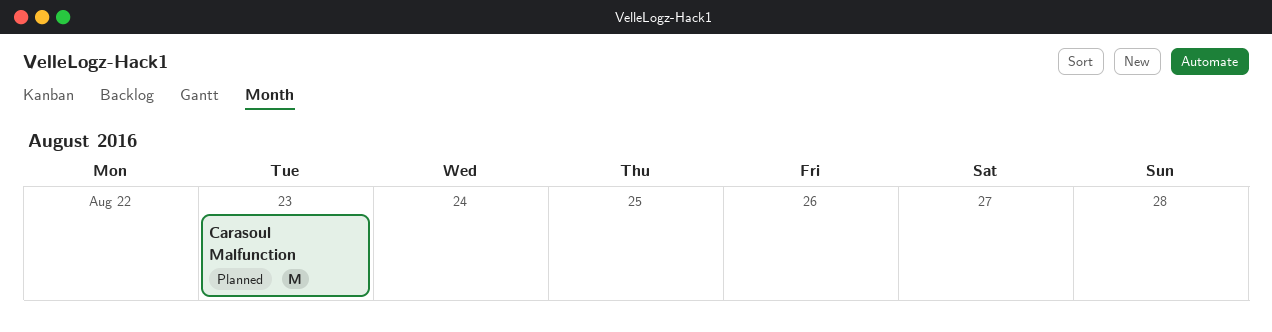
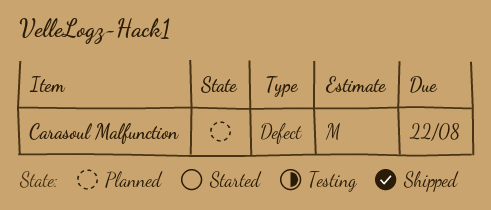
Carasoul Malfunction, due: Aug 23 -> Aug 22

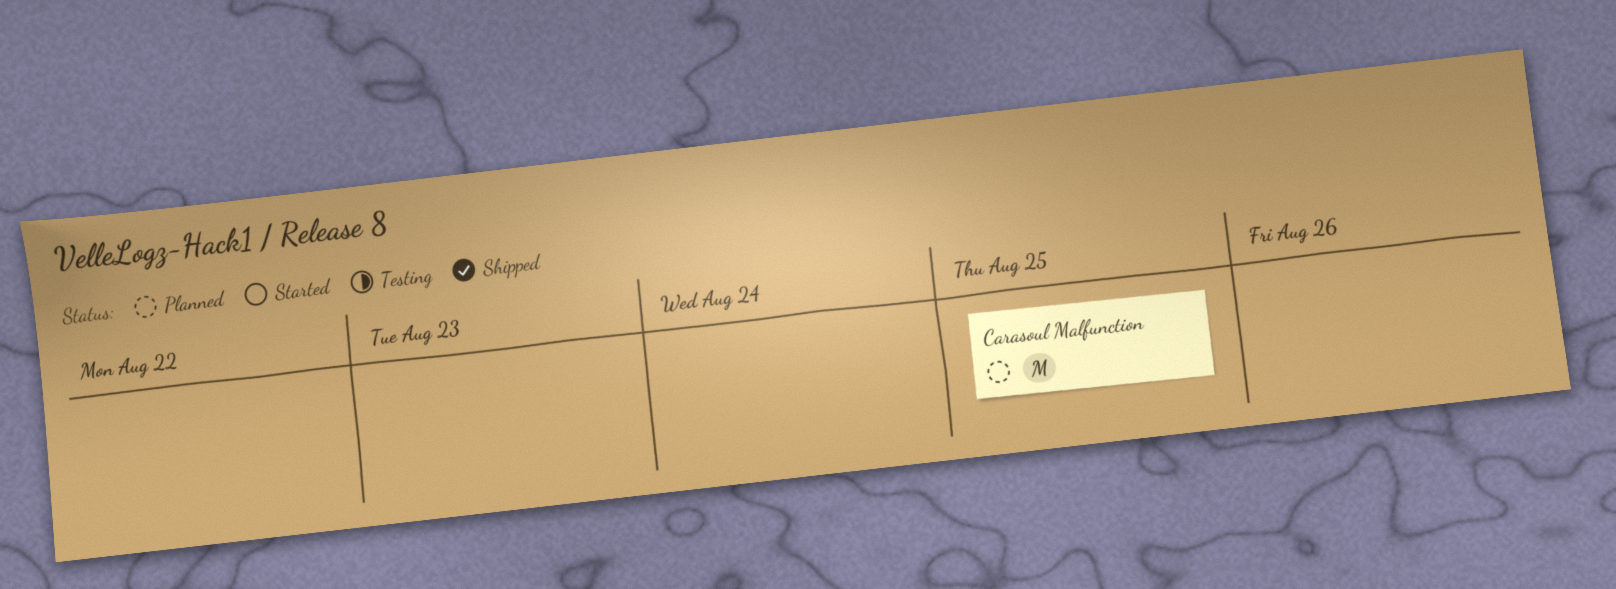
Carasoul Malfunction, due: Aug 22 -> Aug 25

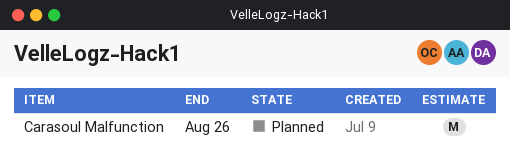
Carasoul Malfunction, due: Aug 25 -> Aug 26

